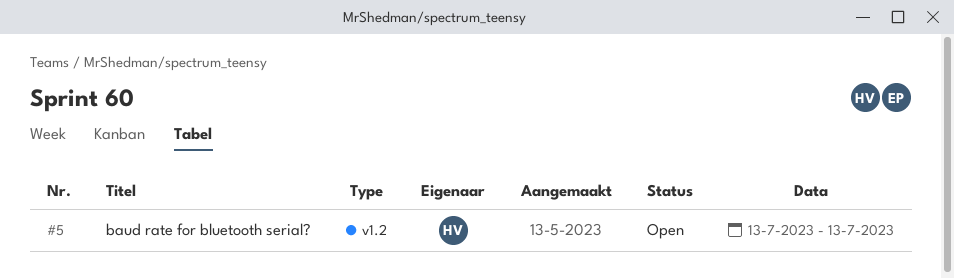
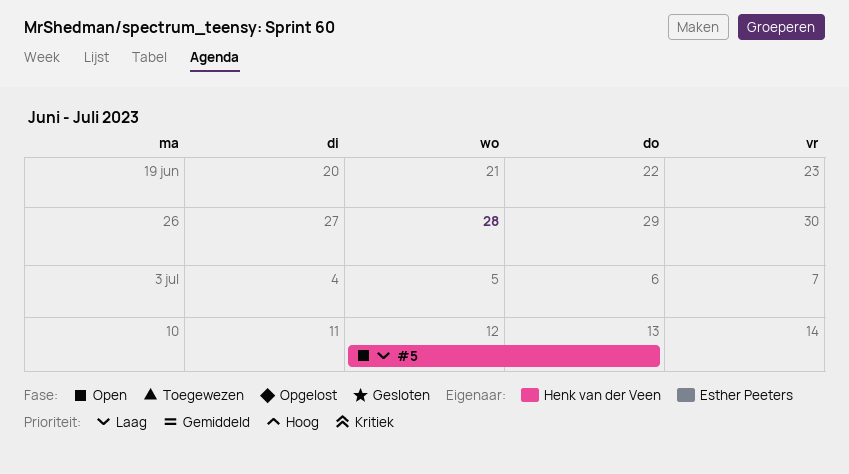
#5, start: Jul 13 -> Jul 12

